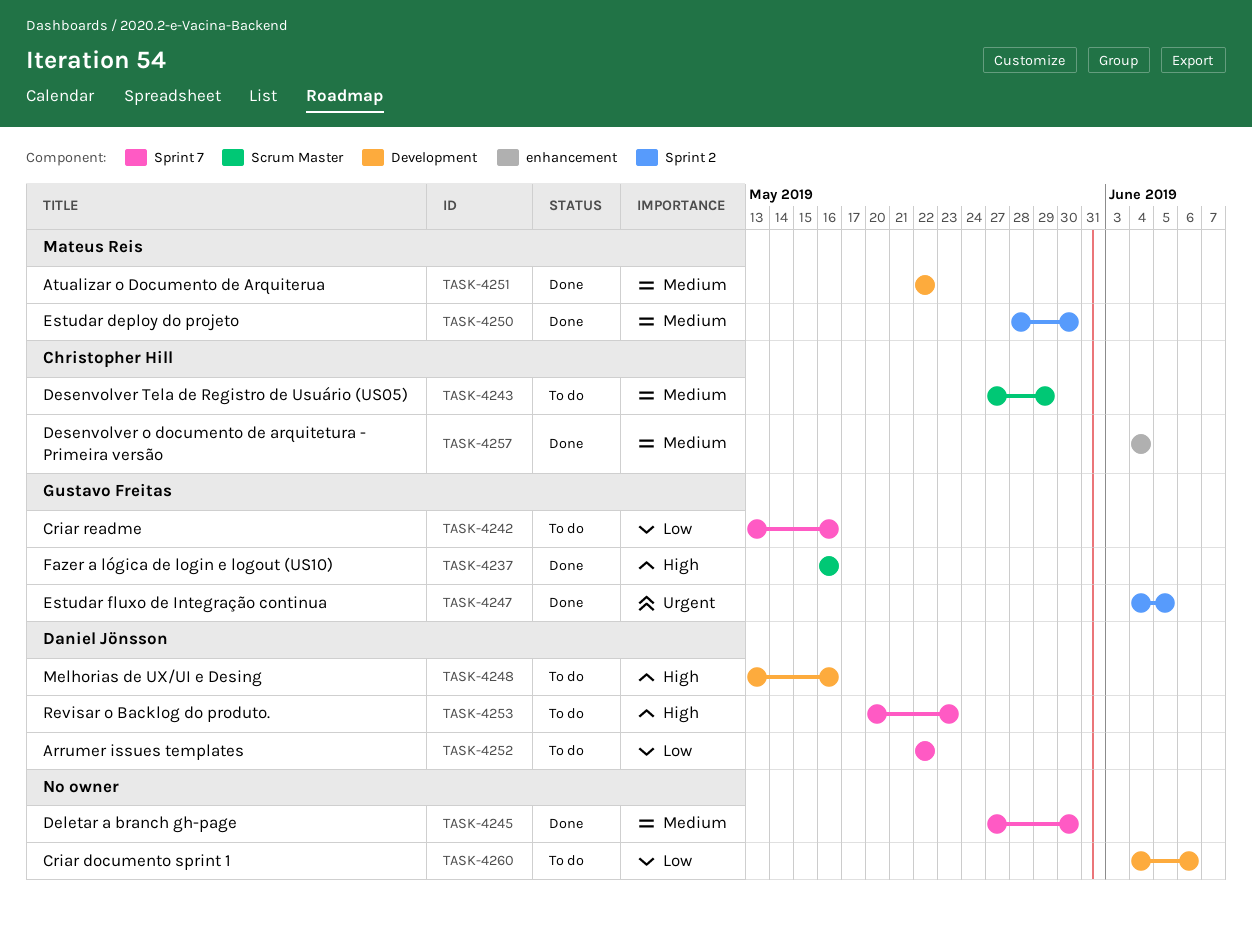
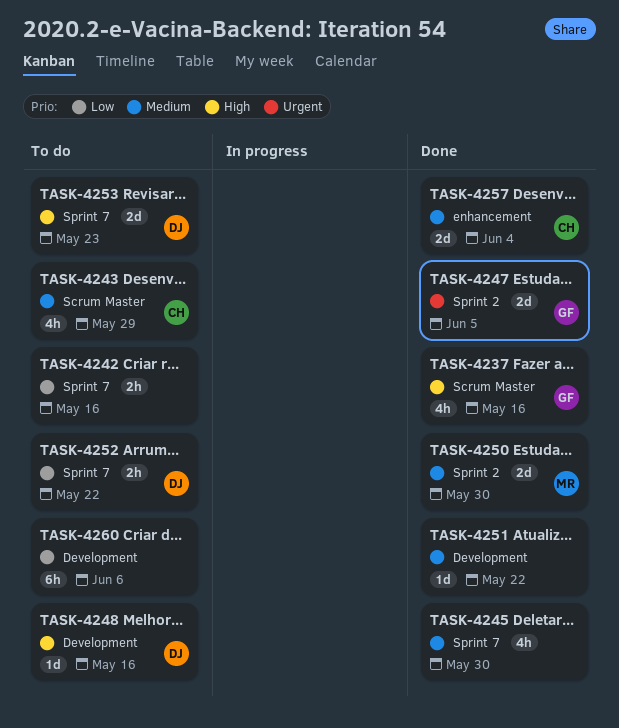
TASK-4242, owner: Gustavo Freitas -> none
TASK-4251, owner: Mateus Reis -> none

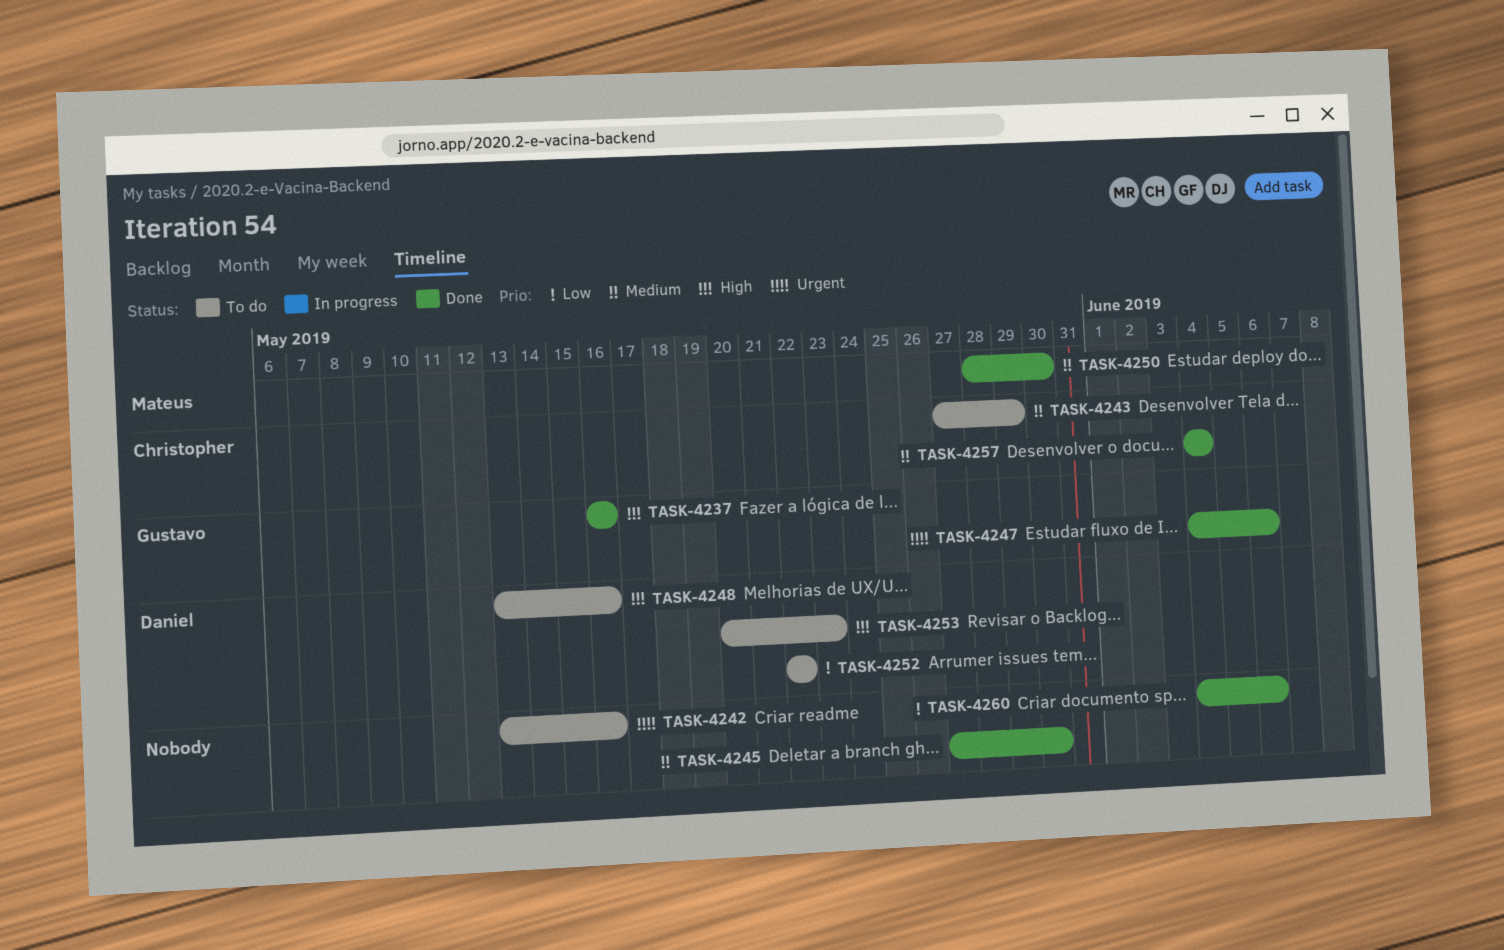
TASK-4242, priority: Low -> Urgent
TASK-4247, due: Jun 5 -> Jun 6
TASK-4251: present -> none
TASK-4260, status: To do -> Done

